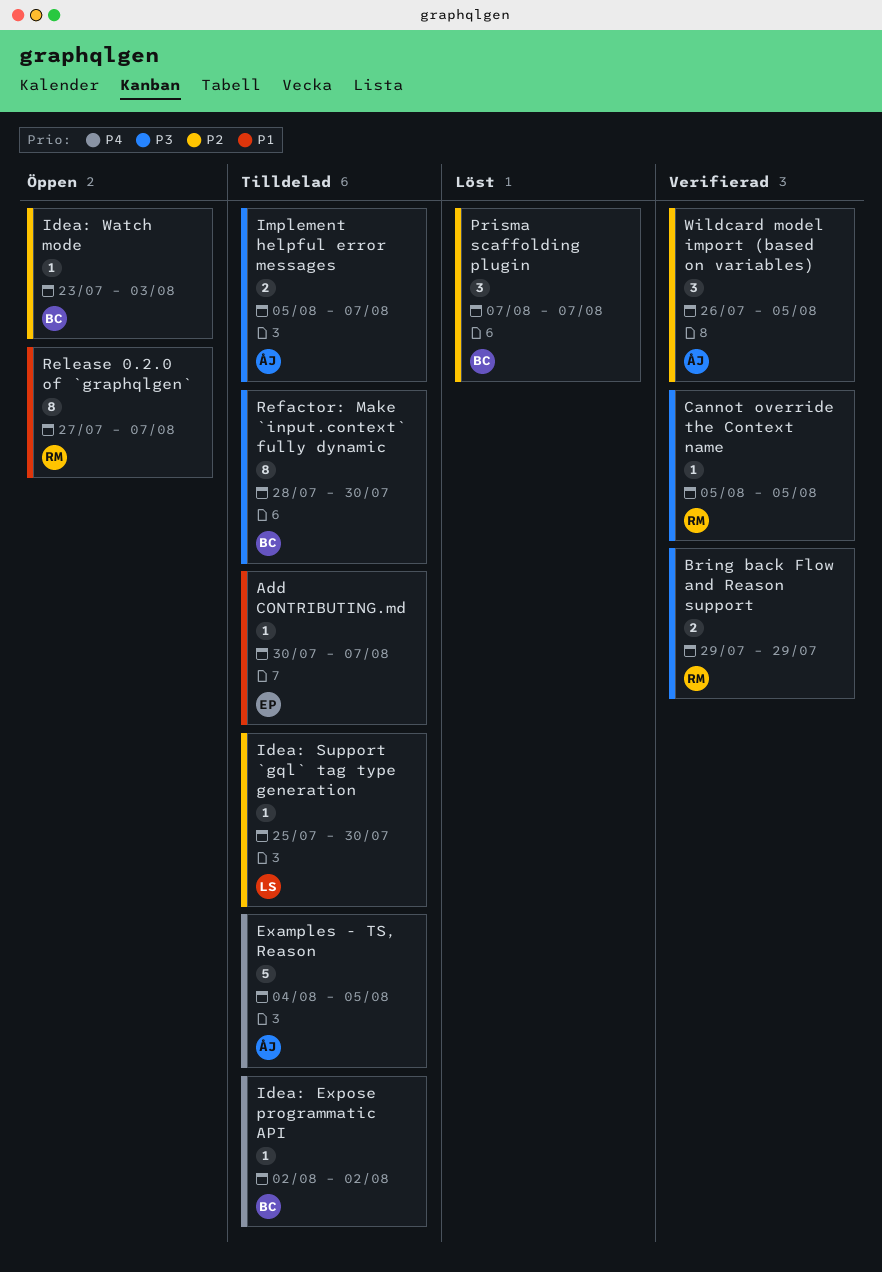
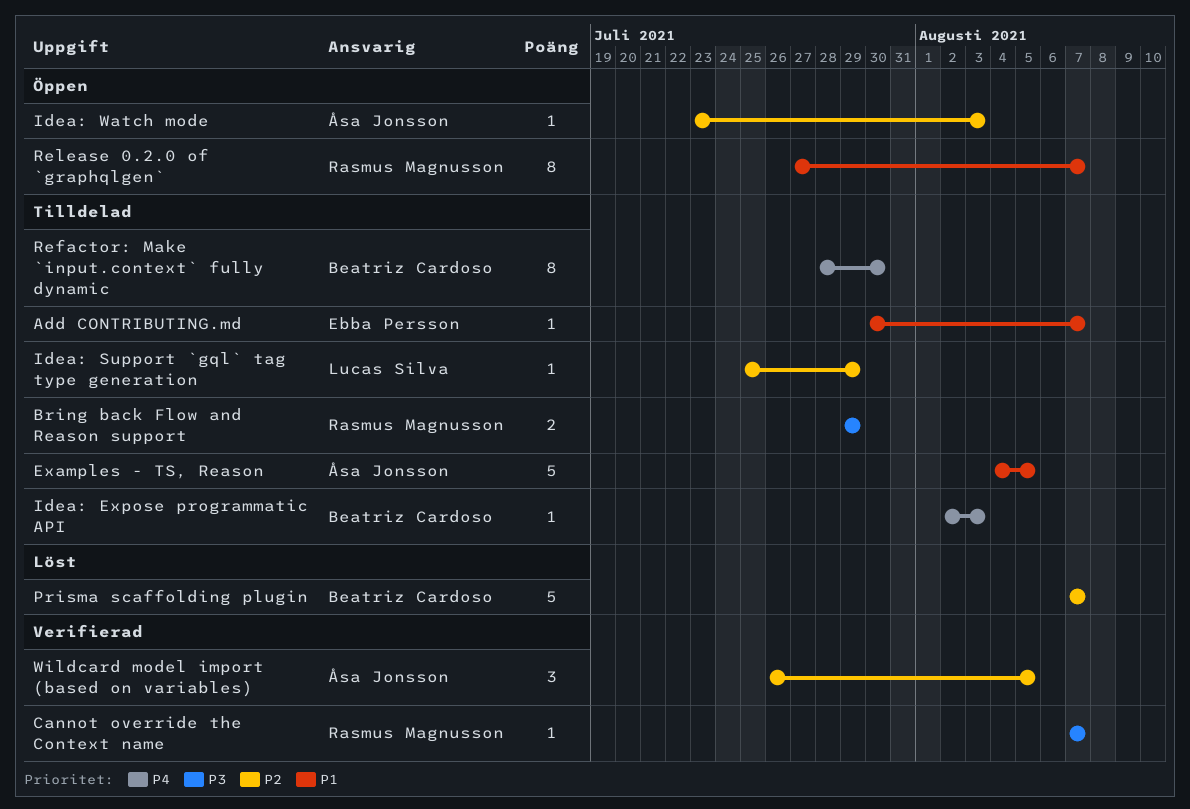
Bring back Flow and Reason support, status: Verifierad -> Tilldelad
Cannot override the Context name, start: Aug 5 -> Aug 7
Cannot override the Context name, due: Aug 5 -> Aug 7
Examples - TS, Reason, priority: P4 -> P1
Idea: Expose programmatic API, due: Aug 2 -> Aug 3
Idea: Support `gql` tag type generation, due: Jul 30 -> Jul 29
Idea: Watch mode, owner: Beatriz Cardoso -> Åsa Jonsson
Implement helpful error messages: present -> none
Prisma scaffolding plugin, estimate: 3 -> 5
Refactor: Make `input.context` fully dynamic, priority: P3 -> P4

